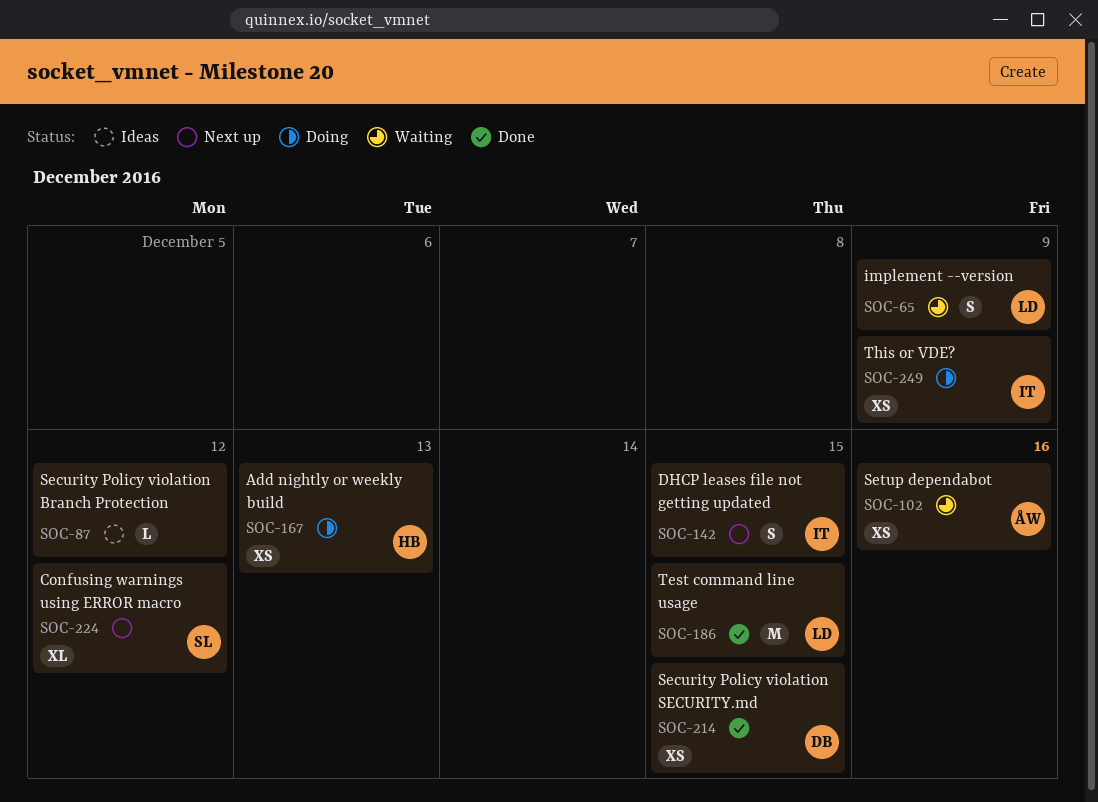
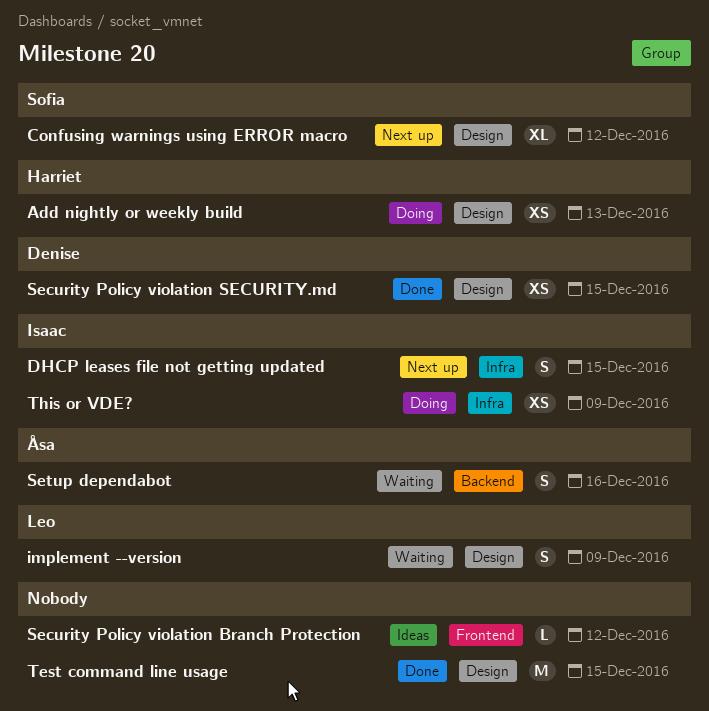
Setup dependabot, estimate: XS -> S
Test command line usage, owner: Leo -> none

